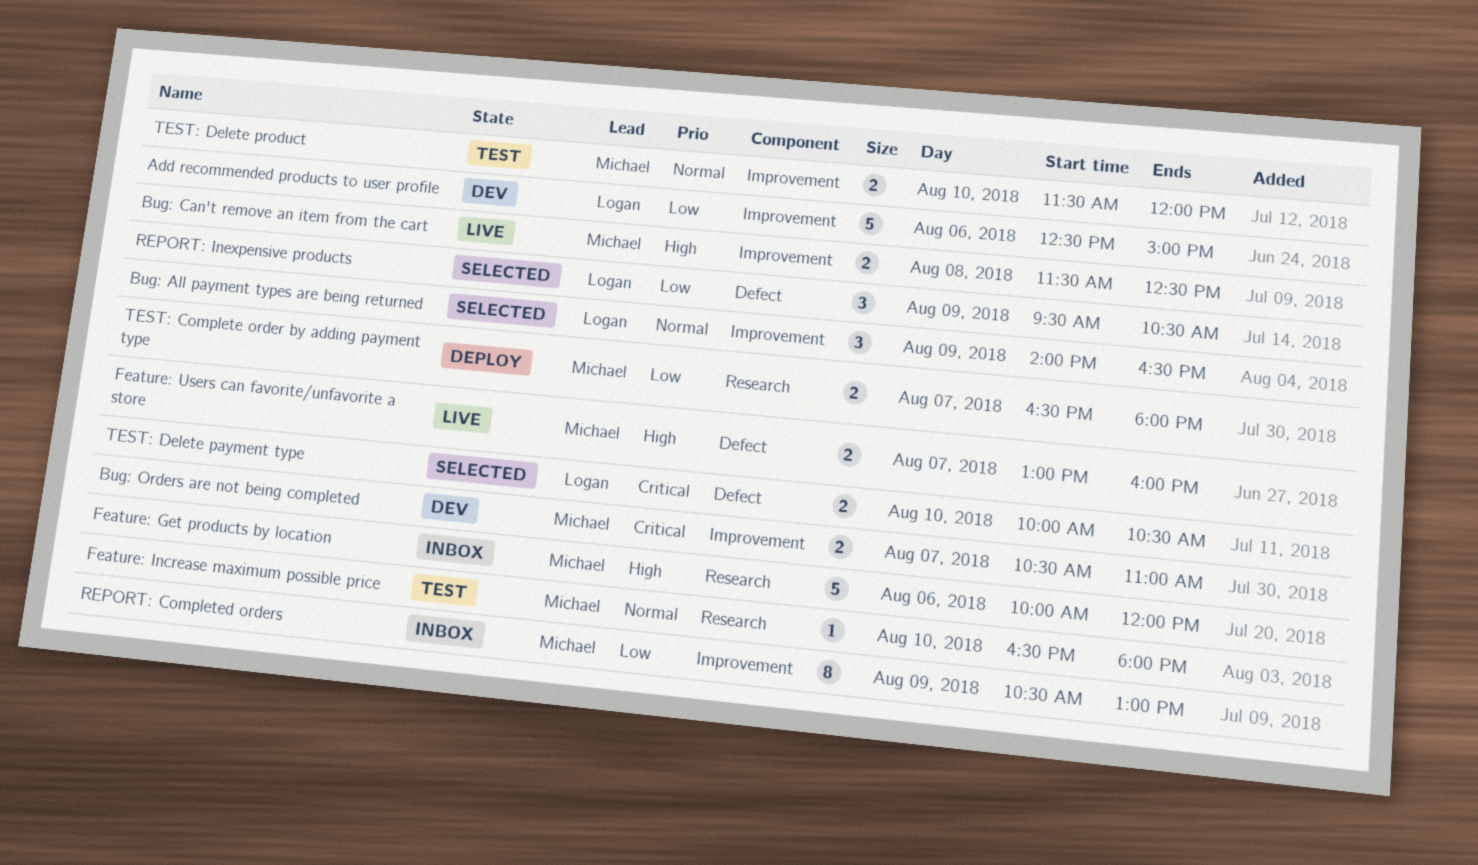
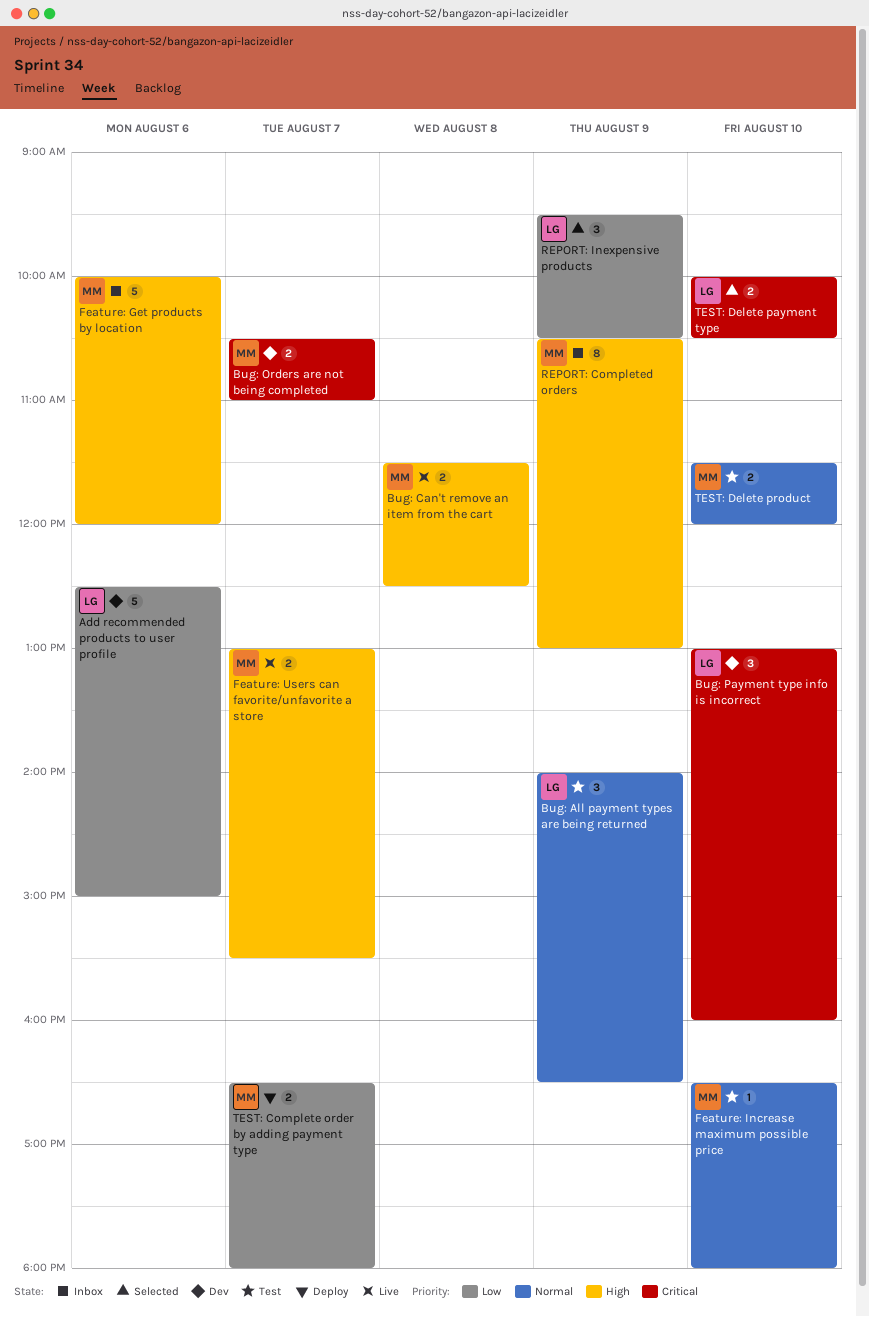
Bug: All payment types are being returned, status: Selected -> Test
Bug: Payment type info is incorrect: none -> present
Feature: Users can favorite/unfavorite a store, ends: 16:00 -> 15:30
REPORT: Completed orders, priority: Low -> High

